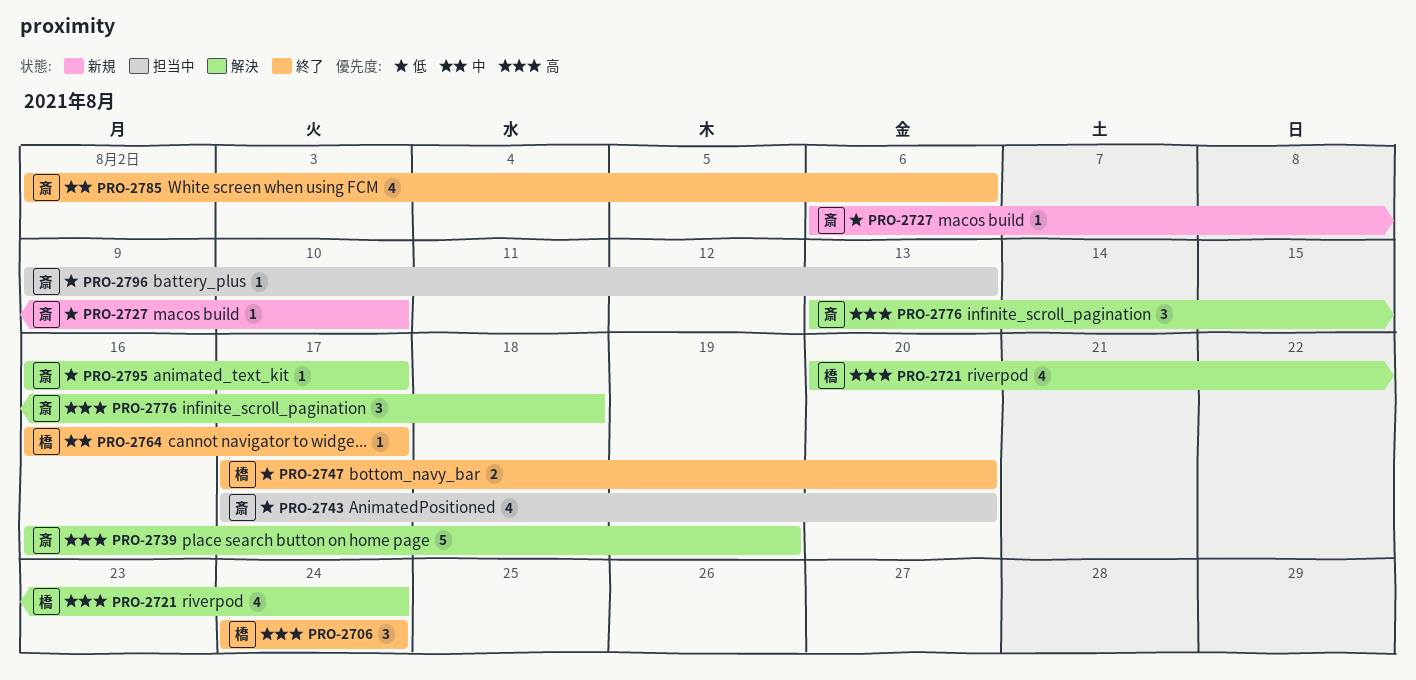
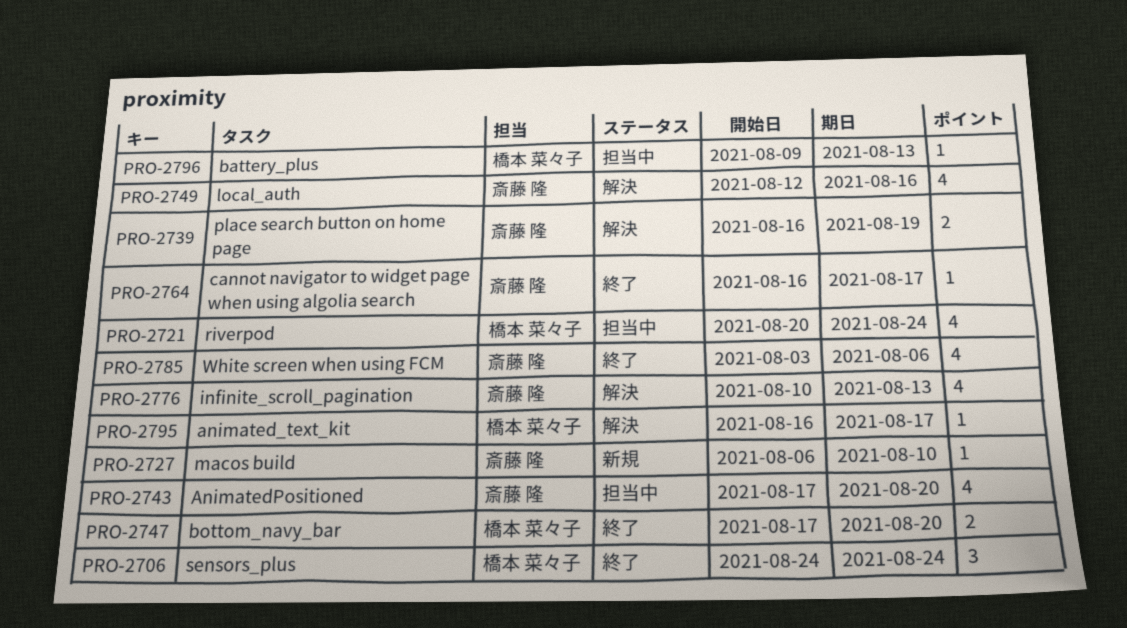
PRO-2721, status: 解決 -> 担当中
PRO-2739, estimate: 5 -> 2
PRO-2749: none -> present
PRO-2764, owner: 橋本 菜々子 -> 斎藤 隆
PRO-2776, estimate: 3 -> 4
PRO-2776, start: Aug 13 -> Aug 10
PRO-2776, due: Aug 18 -> Aug 13
PRO-2785, start: Aug 2 -> Aug 3
PRO-2795, owner: 斎藤 隆 -> 橋本 菜々子
PRO-2796, owner: 斎藤 隆 -> 橋本 菜々子

